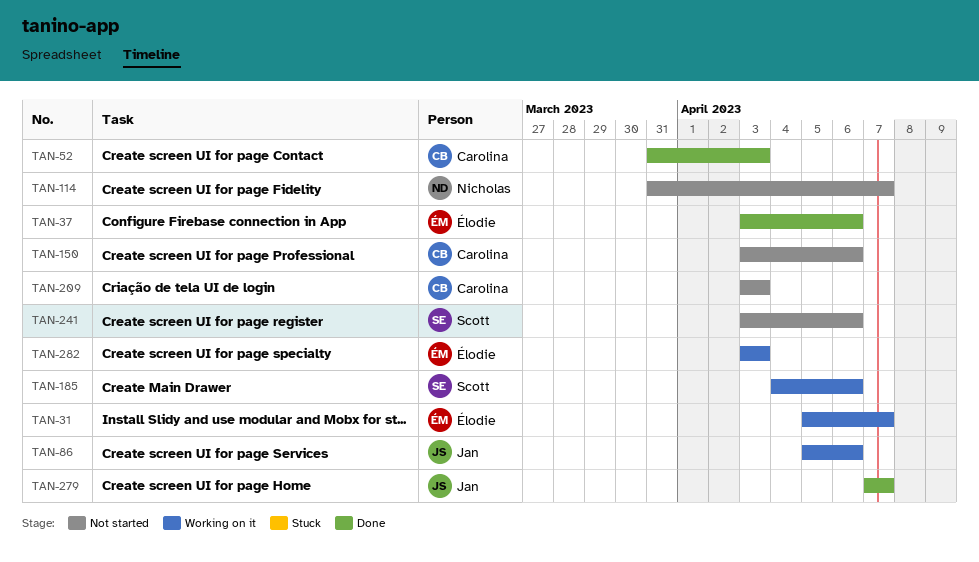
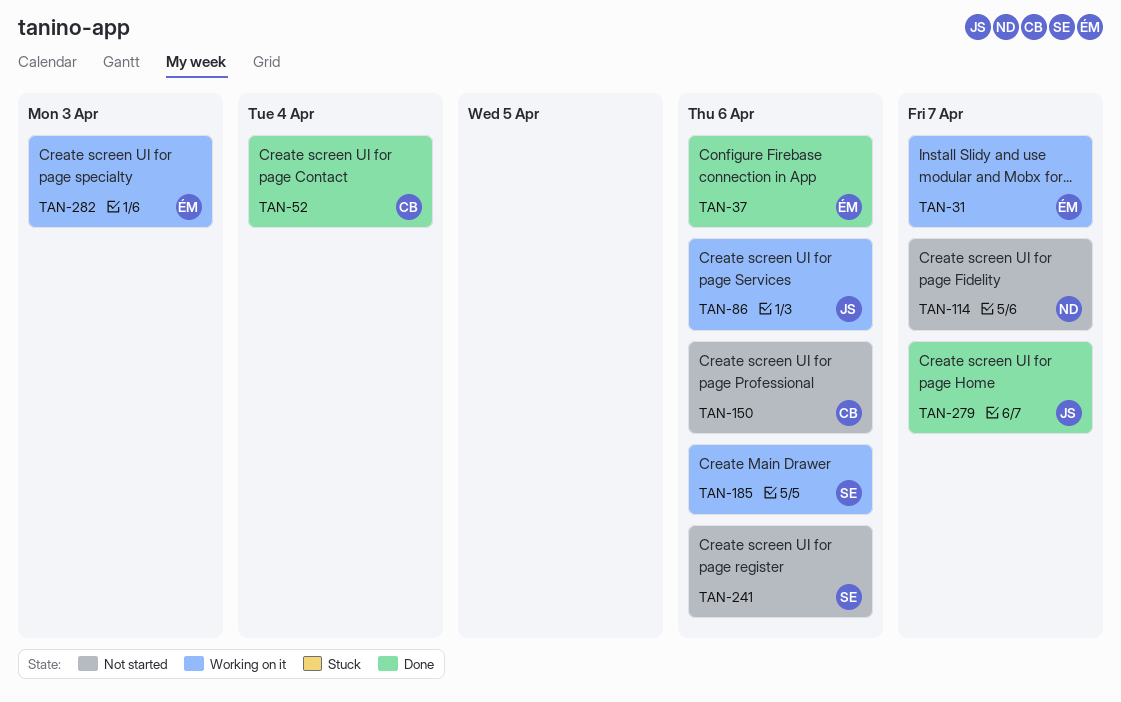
TAN-52, due: Apr 3 -> Apr 4
TAN-209: present -> none

